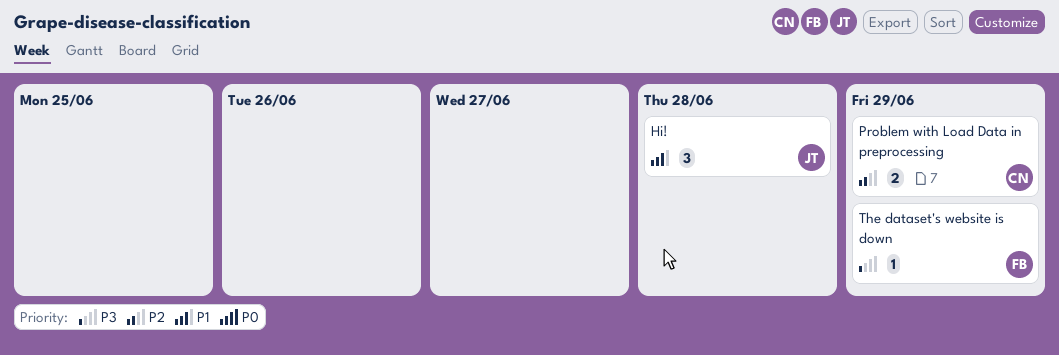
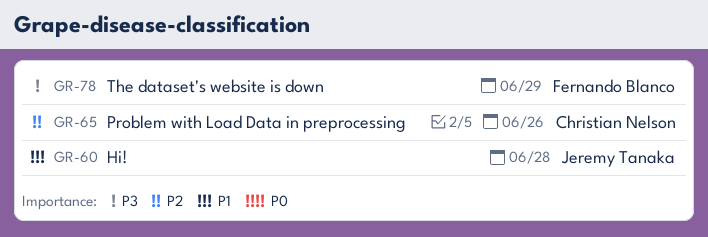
Problem with Load Data in preprocessing, due: Jun 29 -> Jun 26

